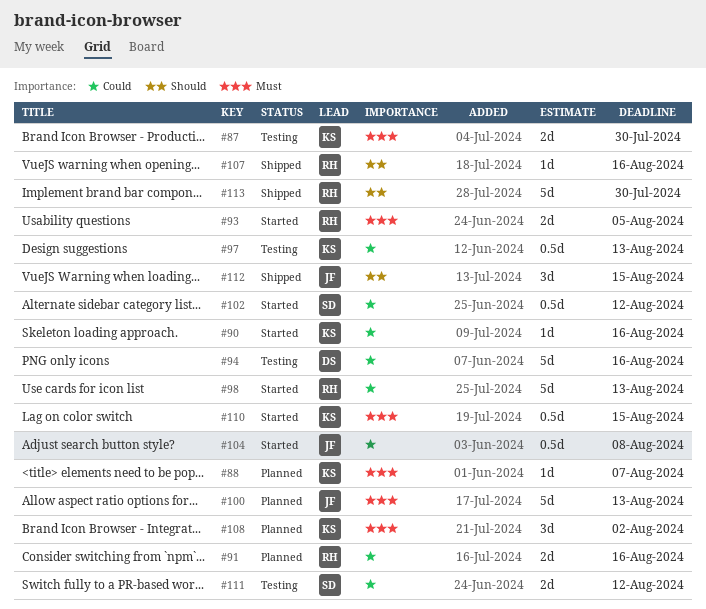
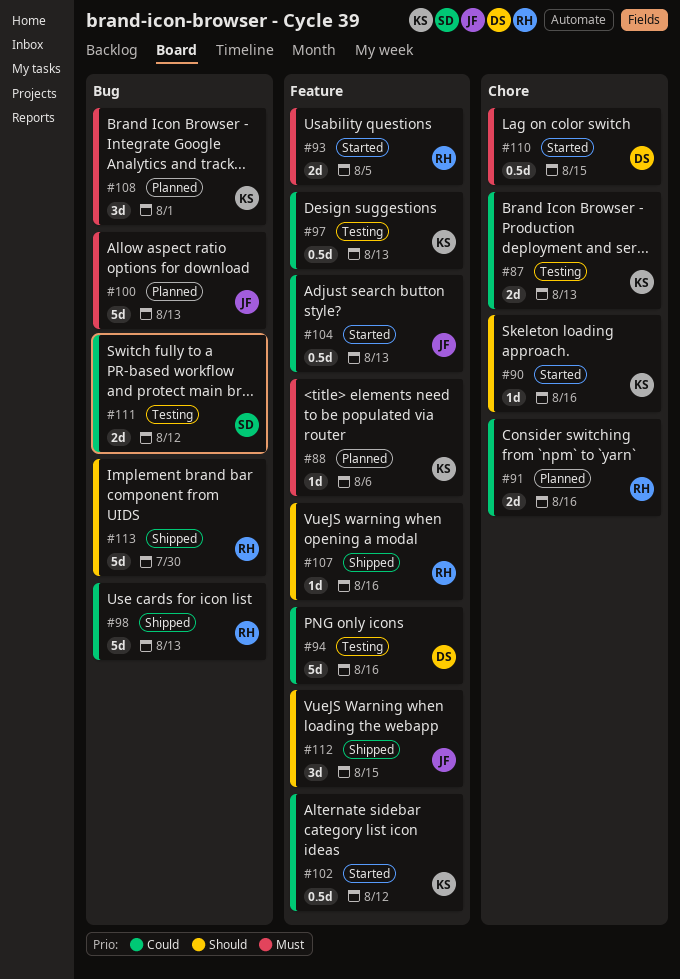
#87, priority: Must -> Could
#87, due: Jul 30 -> Aug 13
#88, due: Aug 7 -> Aug 6
#90, priority: Could -> Should
#98, status: Started -> Shipped
#102, owner: SD -> KS
#104, due: Aug 8 -> Aug 13
#108, due: Aug 2 -> Aug 1
#110, owner: KS -> DS

